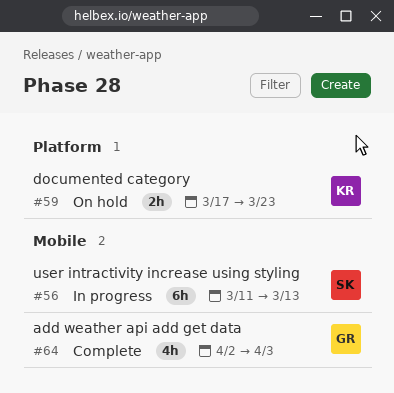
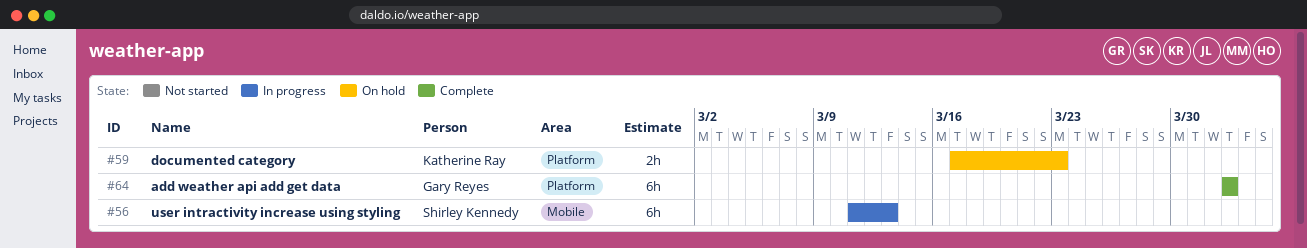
#64, label: Mobile -> Platform
#64, estimate: 4h -> 6h
#64, due: Apr 3 -> Apr 2

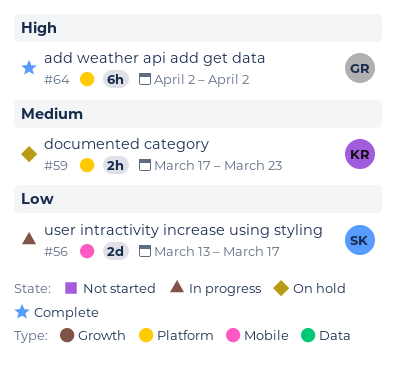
#56, estimate: 6h -> 2d
#56, start: Mar 11 -> Mar 13
#56, due: Mar 13 -> Mar 17

